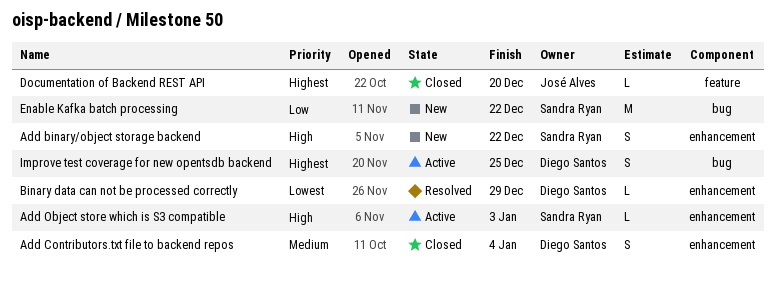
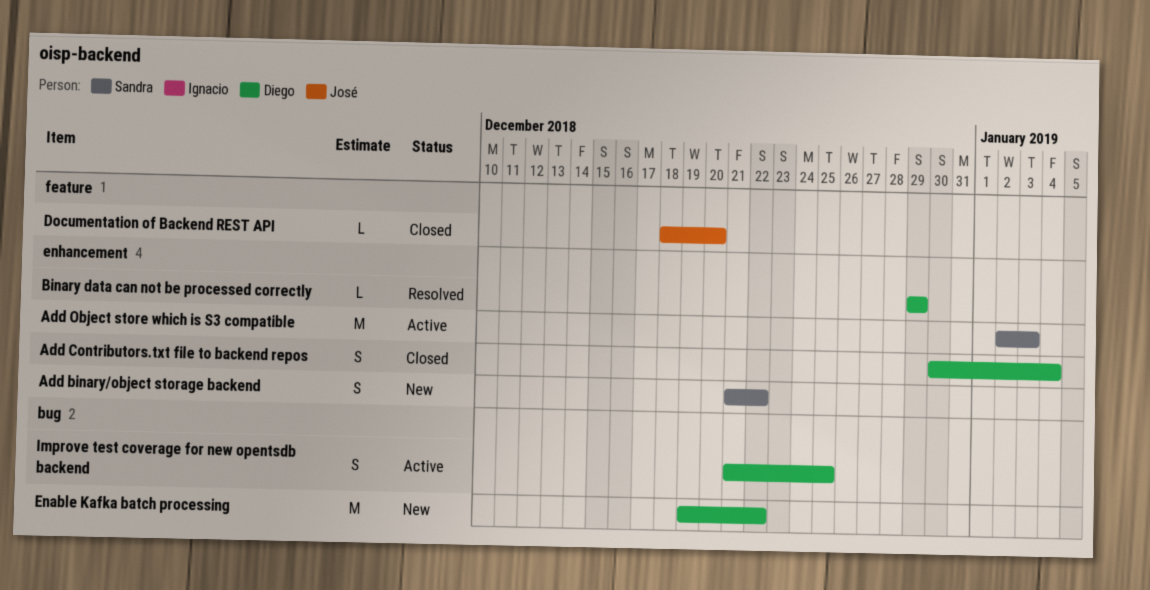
Add Object store which is S3 compatible, estimate: L -> M
Enable Kafka batch processing, owner: Sandra Ryan -> Diego Santos

